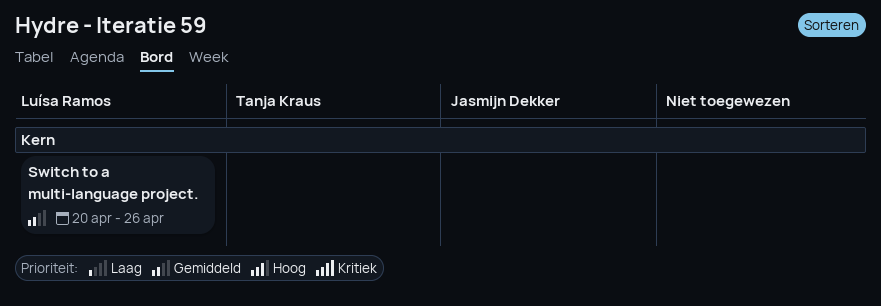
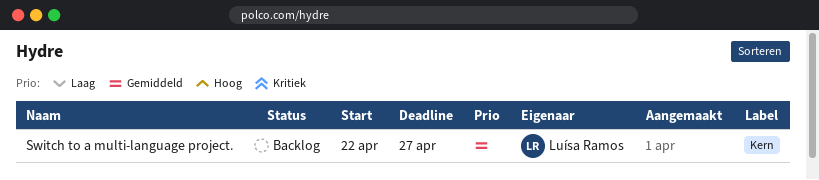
Switch to a multi-language project., start: Apr 20 -> Apr 22
Switch to a multi-language project., due: Apr 26 -> Apr 27

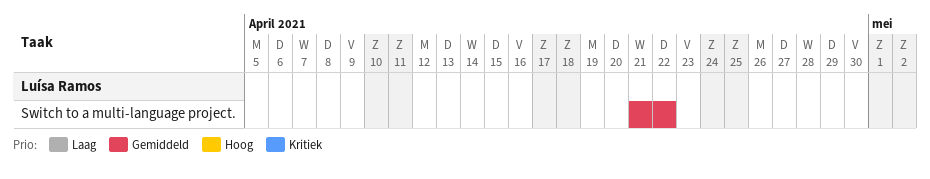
Switch to a multi-language project., start: Apr 22 -> Apr 21
Switch to a multi-language project., due: Apr 27 -> Apr 22

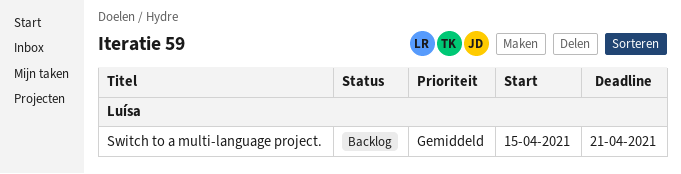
Switch to a multi-language project., start: Apr 21 -> Apr 15
Switch to a multi-language project., due: Apr 22 -> Apr 21

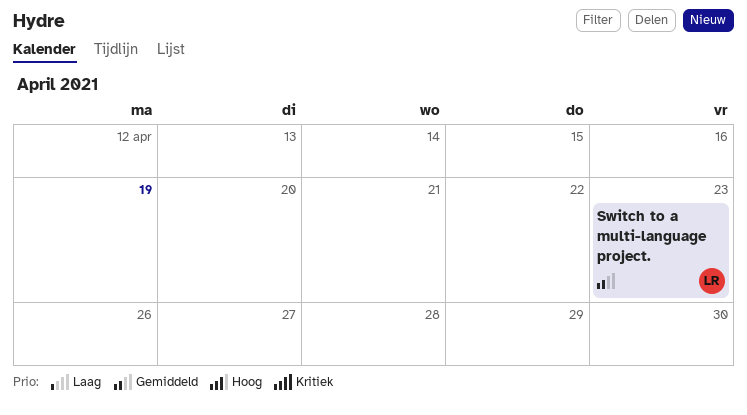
Switch to a multi-language project., due: Apr 21 -> Apr 23

